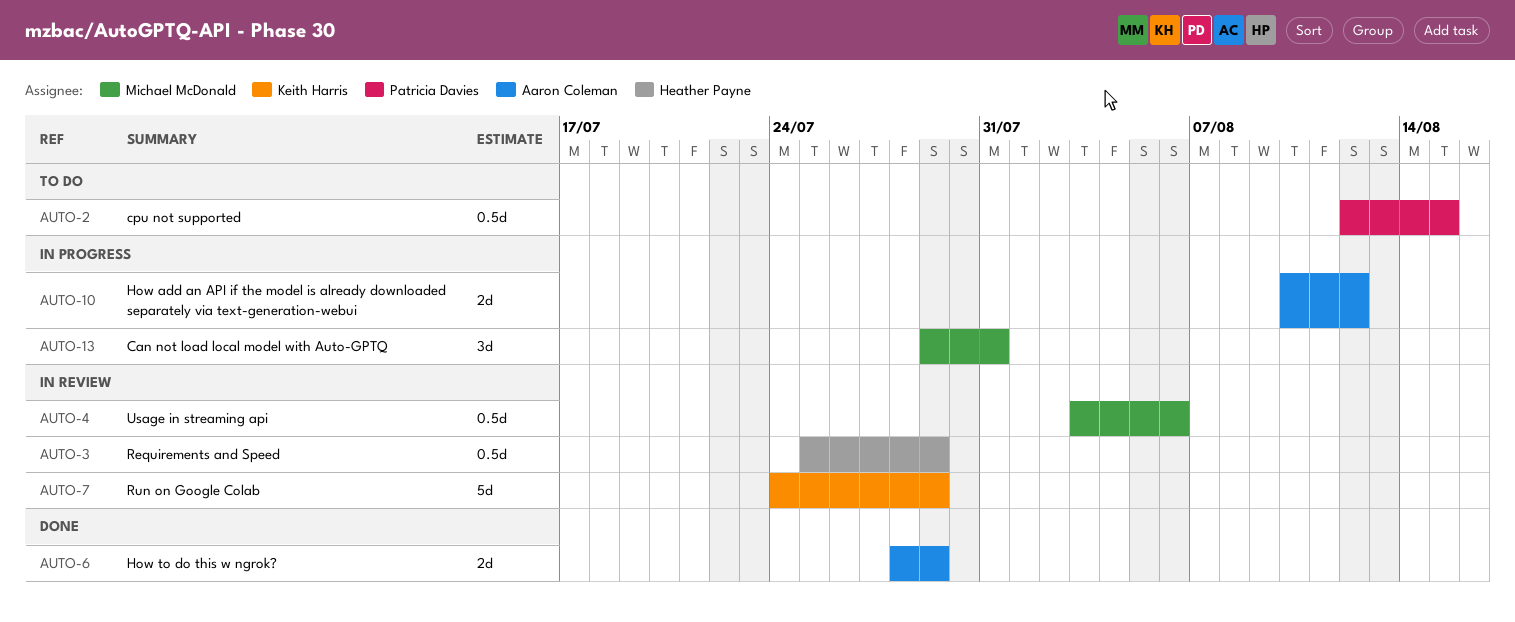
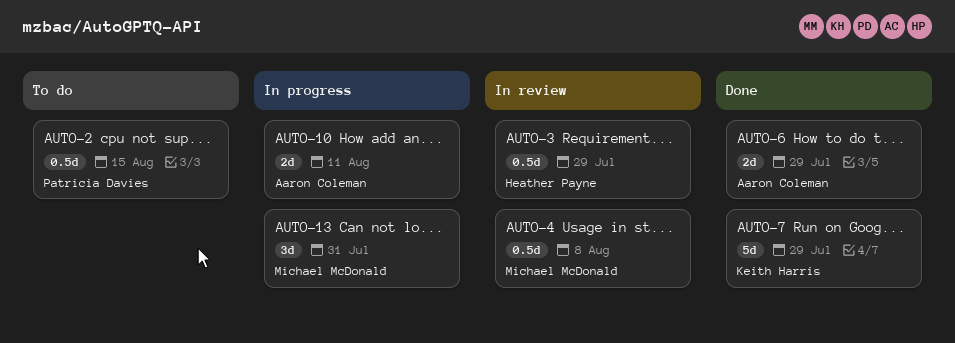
AUTO-4, due: Aug 6 -> Aug 8
AUTO-7, status: In review -> Done
AUTO-10, due: Aug 12 -> Aug 11

